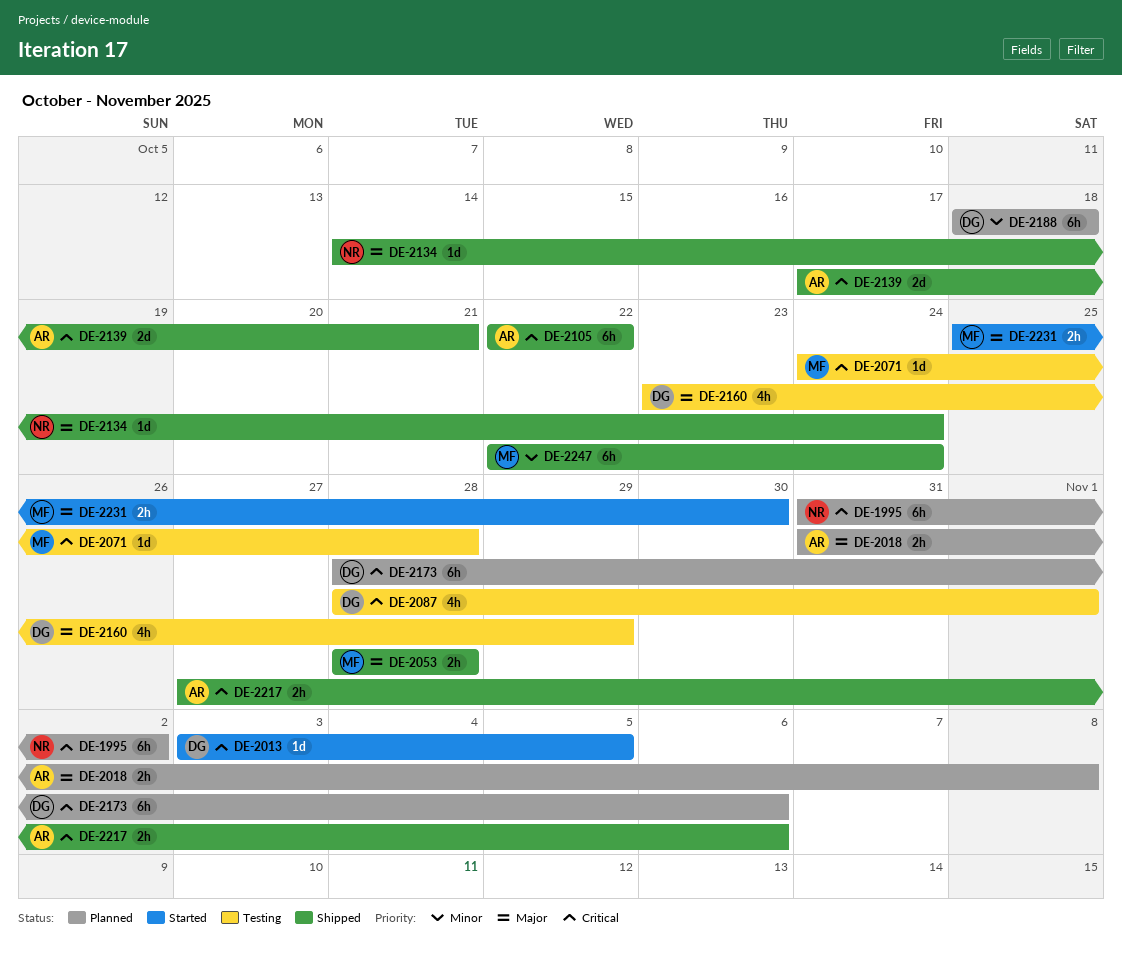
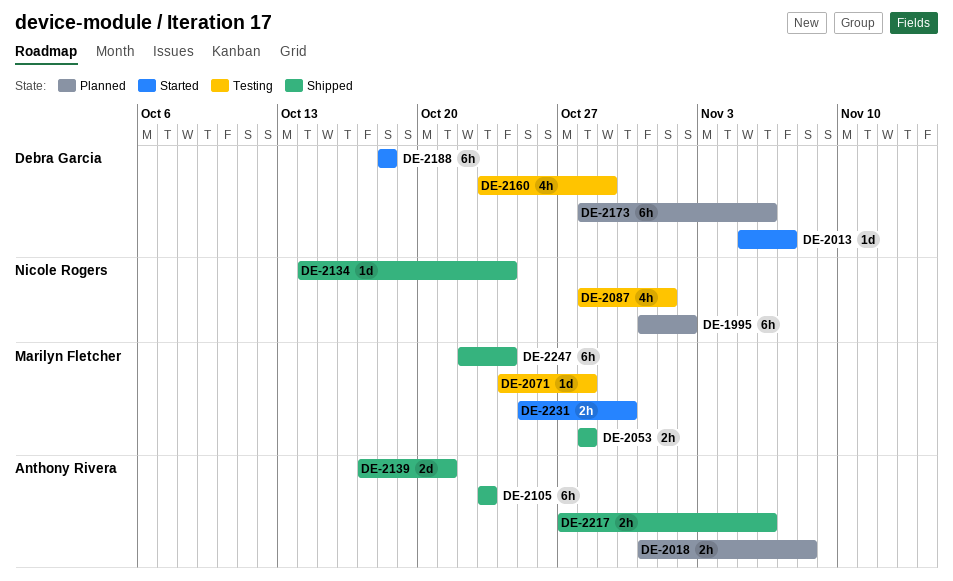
DE-2013, start: Nov 3 -> Nov 5
DE-2013, due: Nov 5 -> Nov 7
DE-2087, owner: Debra Garcia -> Nicole Rogers
DE-2105, start: Oct 22 -> Oct 23
DE-2105, due: Oct 22 -> Oct 23
DE-2188, status: Planned -> Started

